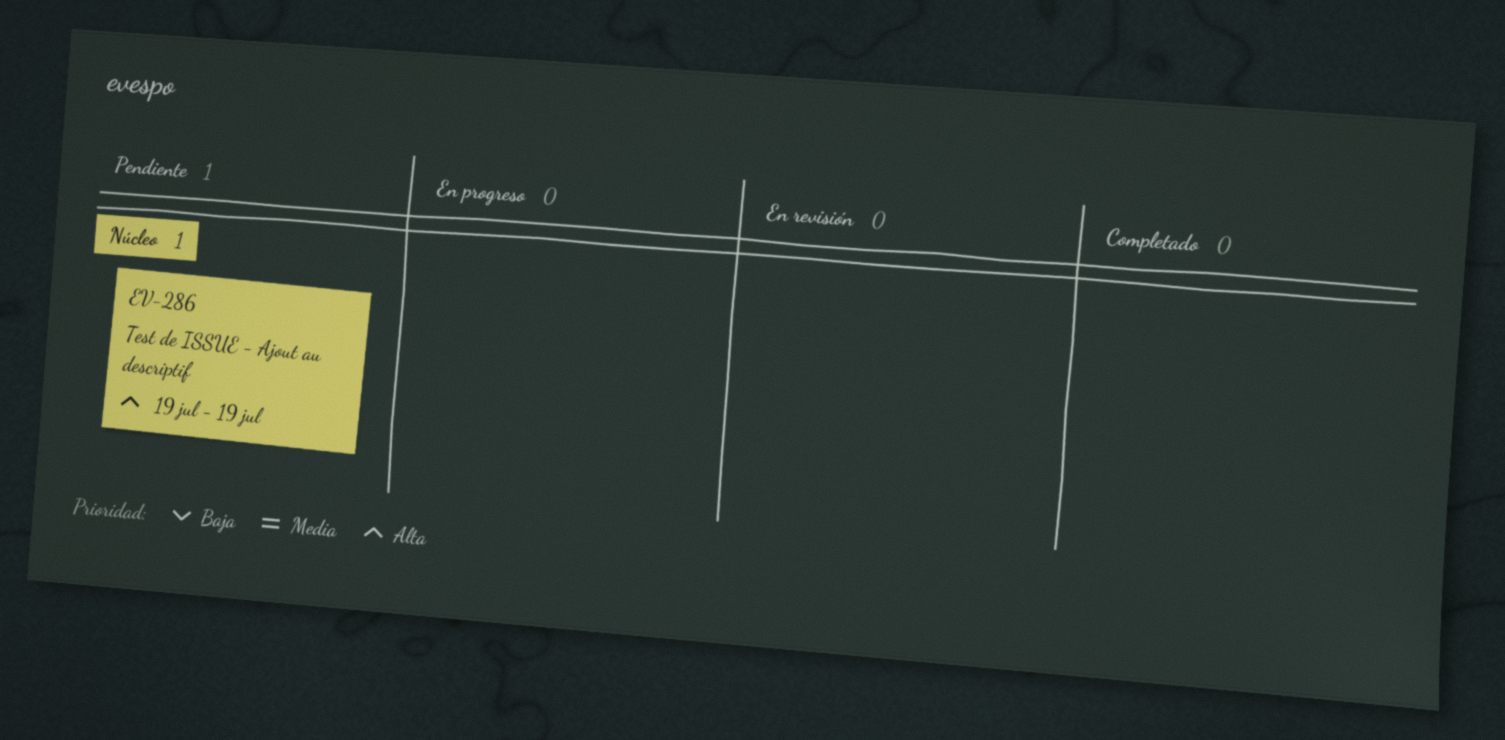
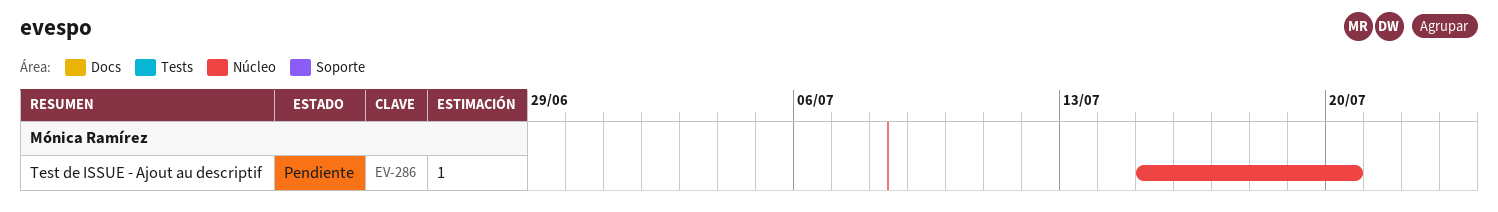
EV-286, start: Jul 19 -> Jul 15
EV-286, due: Jul 19 -> Jul 20

